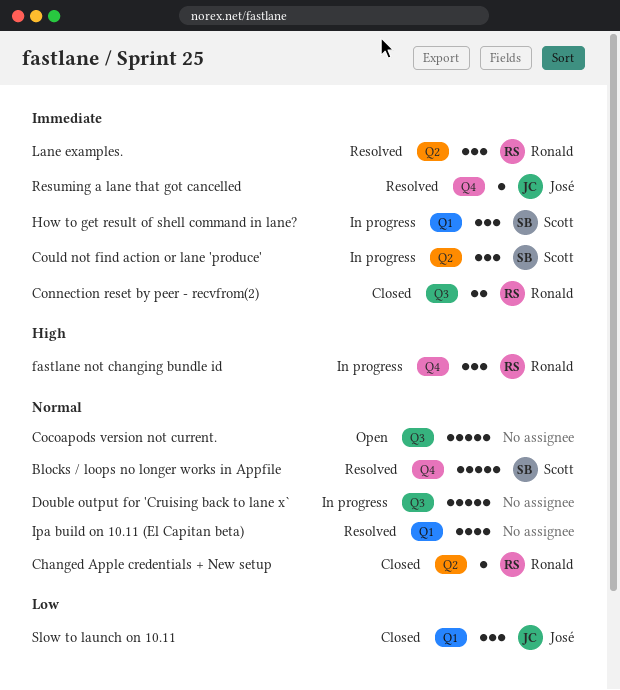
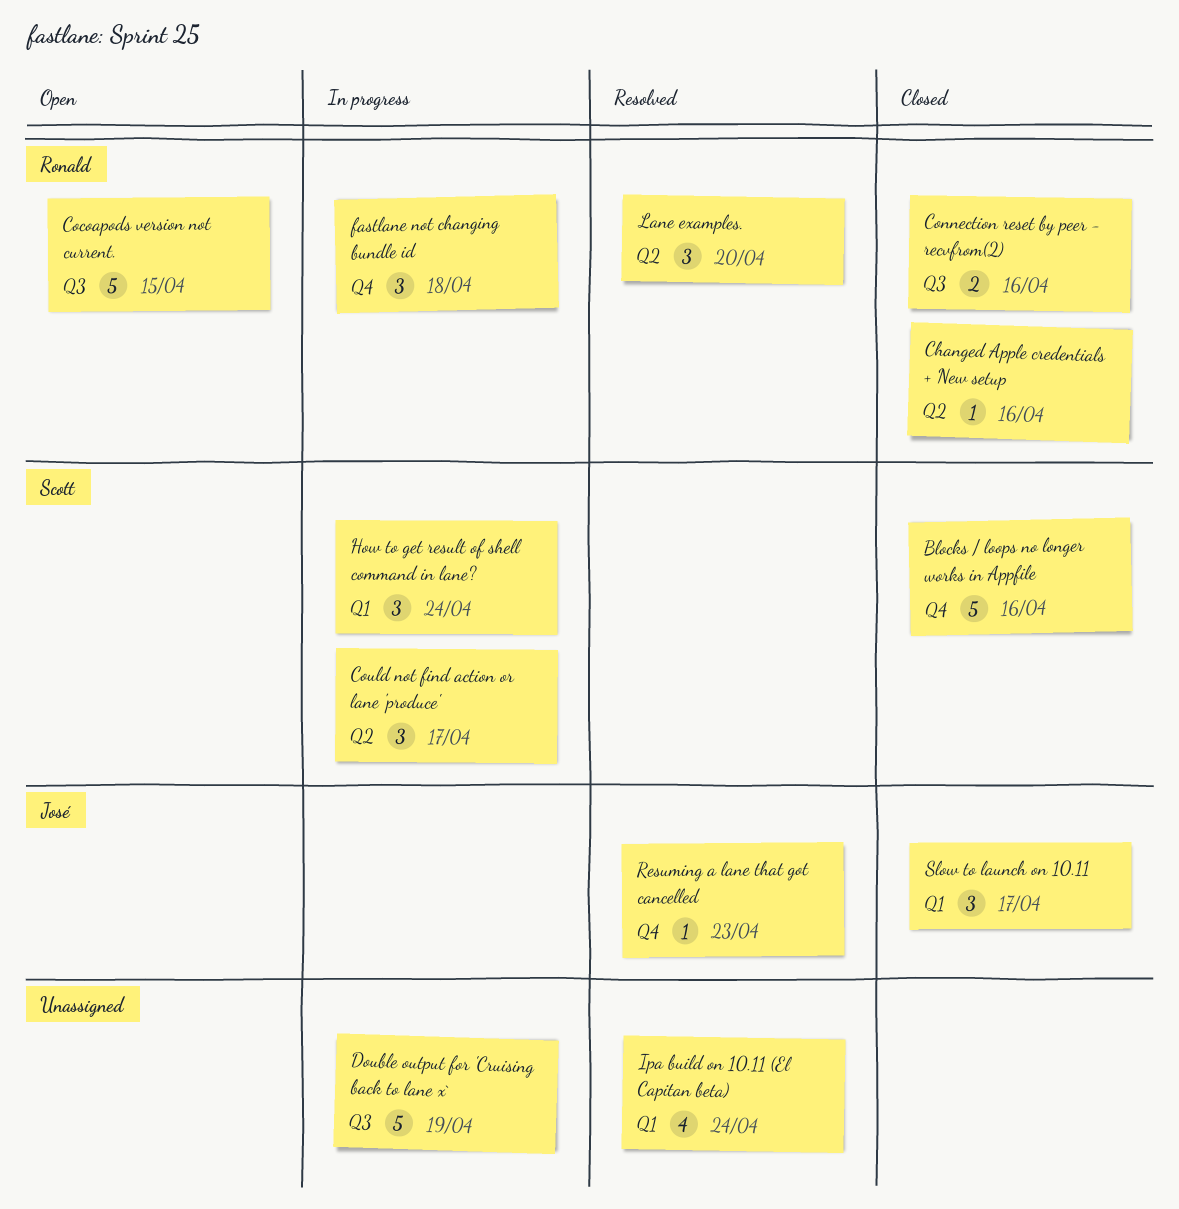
Blocks / loops no longer works in Appfile, status: Resolved -> Closed
Cocoapods version not current., owner: none -> Ronald

